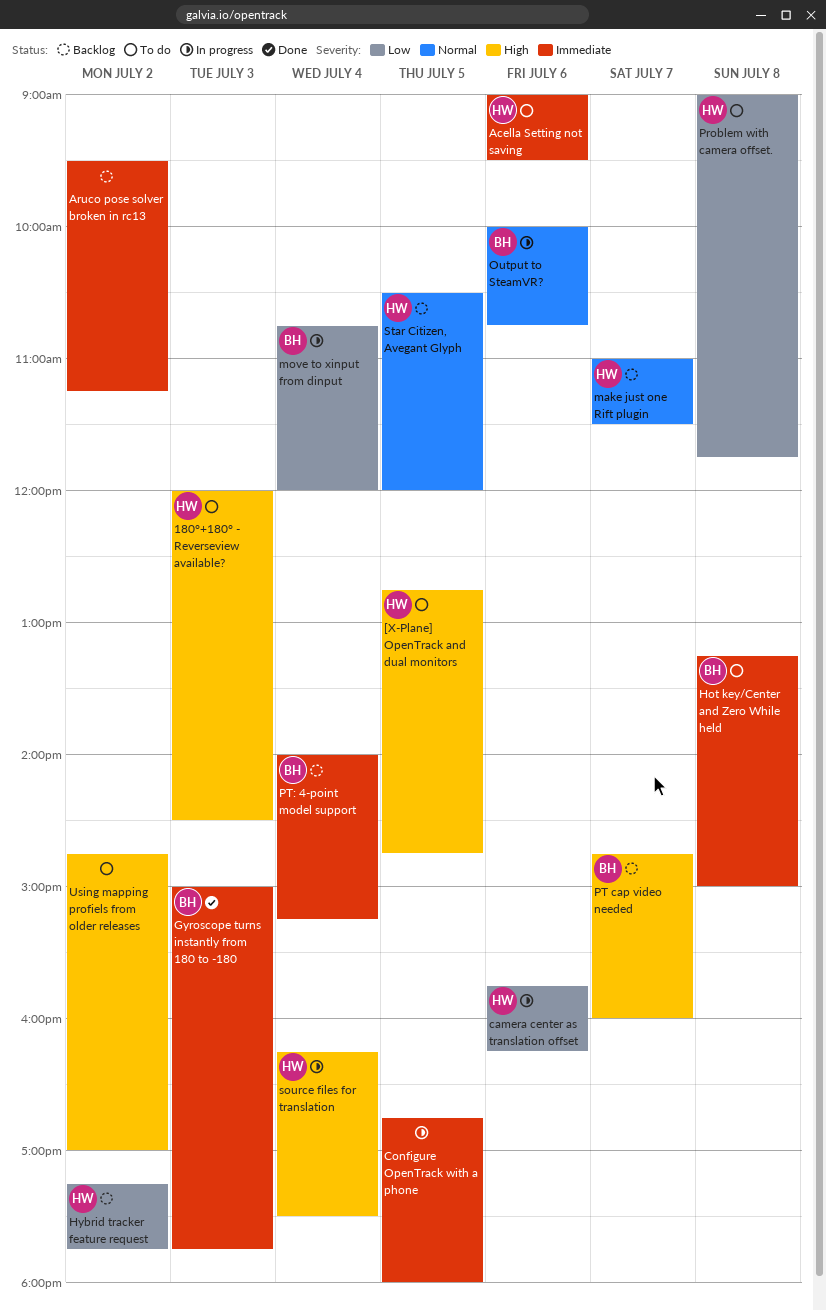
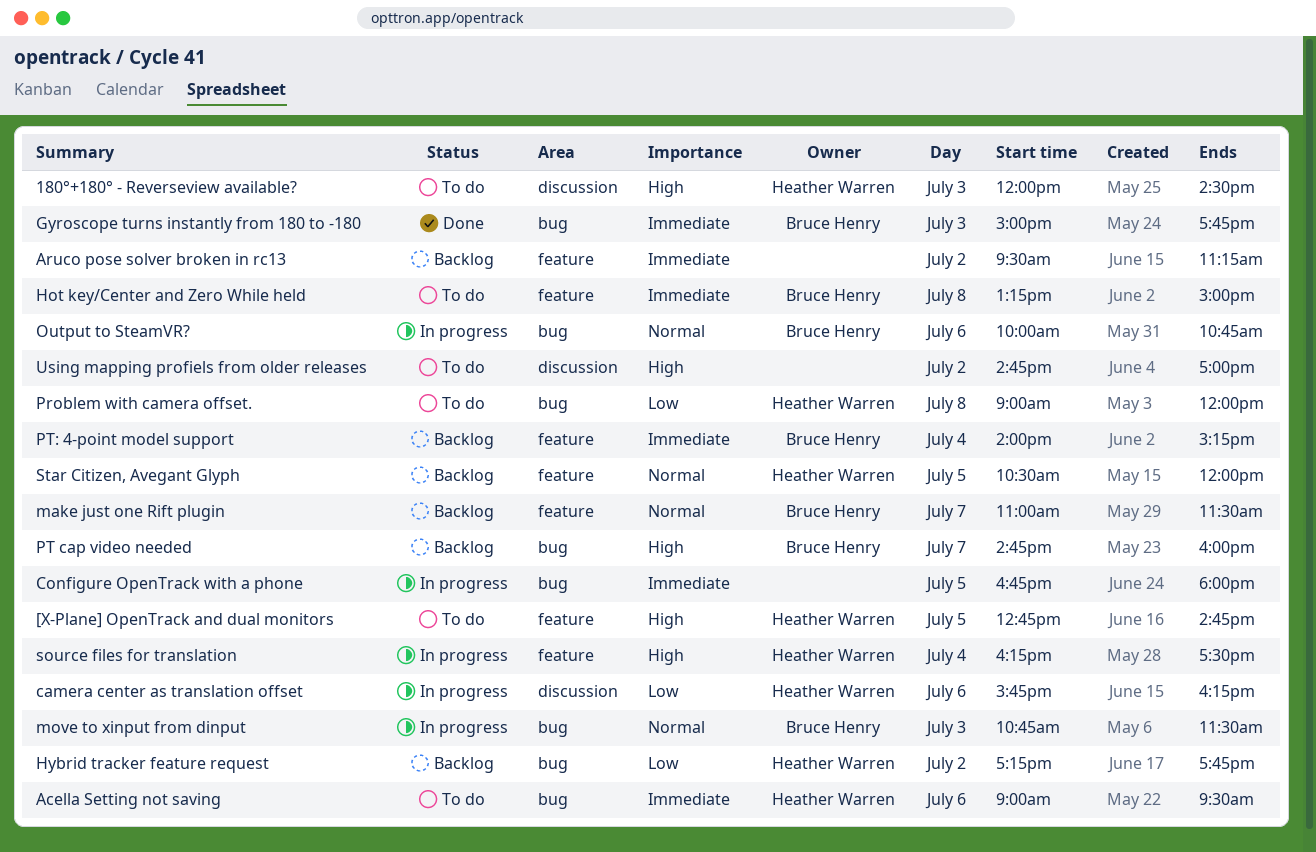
make just one Rift plugin, owner: Heather Warren -> Bruce Henry
move to xinput from dinput, priority: Low -> Normal
move to xinput from dinput, day: Jul 4 -> Jul 3
move to xinput from dinput, ends: 12:00 -> 11:30
Problem with camera offset., ends: 11:45 -> 12:00

